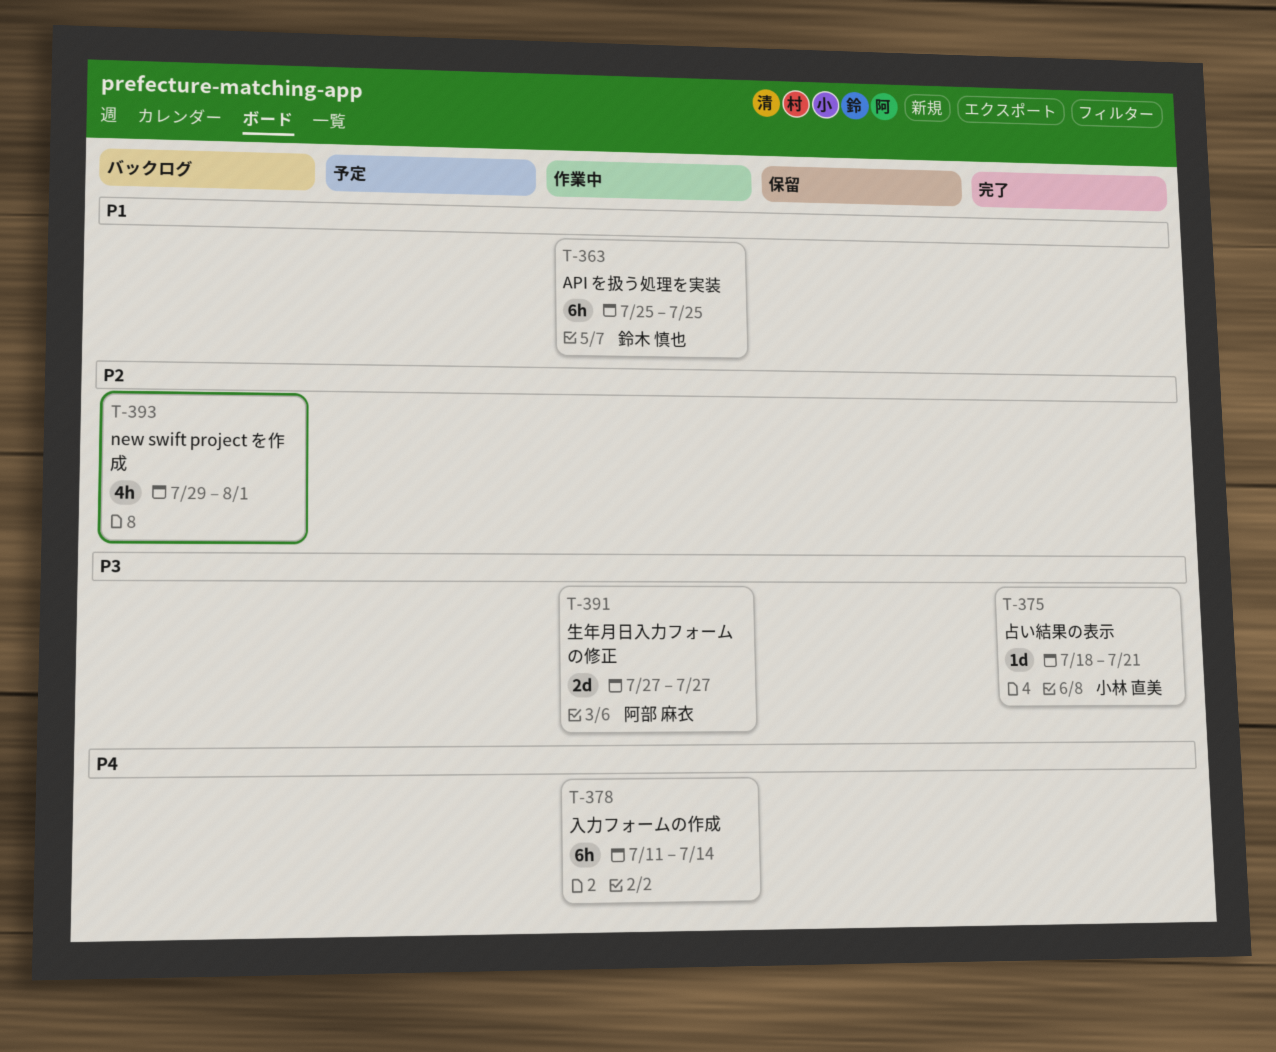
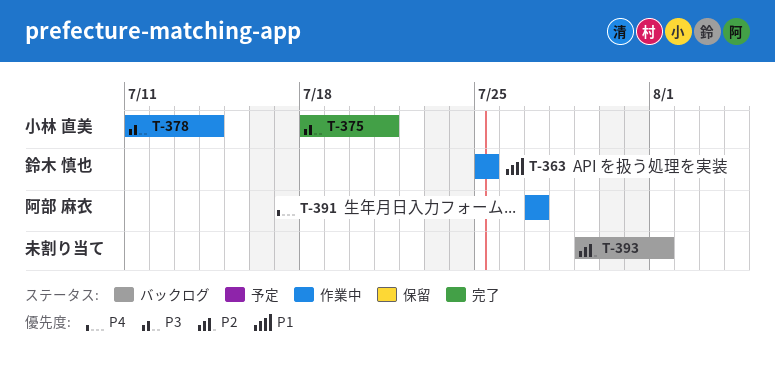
T-378, owner: none -> 小林 直美
T-378, priority: P4 -> P3
T-391, priority: P3 -> P4

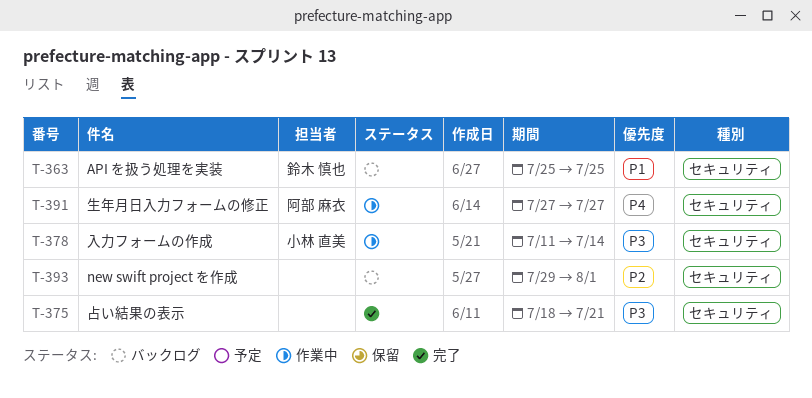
T-363, status: 作業中 -> バックログ
T-375, owner: 小林 直美 -> none

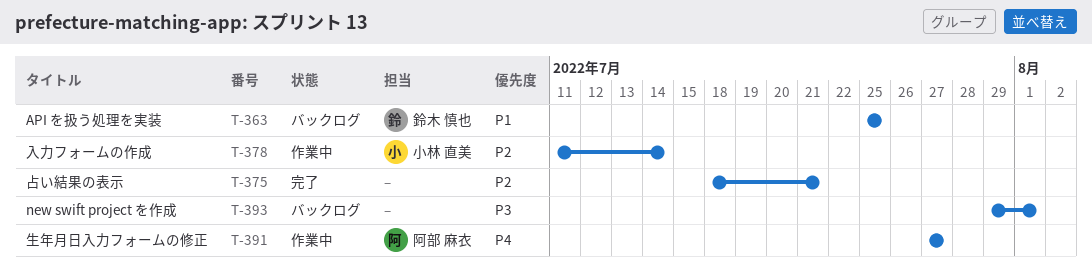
T-375, priority: P3 -> P2
T-378, priority: P3 -> P2
T-393, priority: P2 -> P3

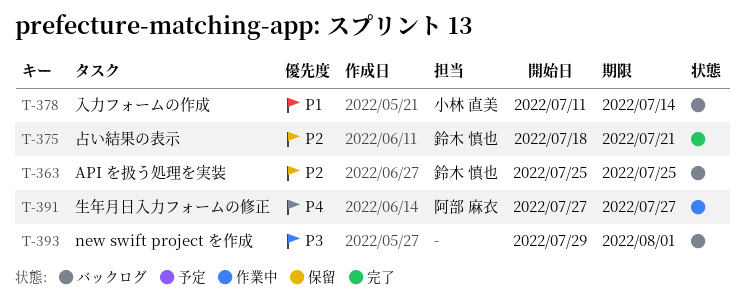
T-363, priority: P1 -> P2
T-375, owner: none -> 鈴木 慎也
T-378, status: 作業中 -> バックログ
T-378, priority: P2 -> P1

